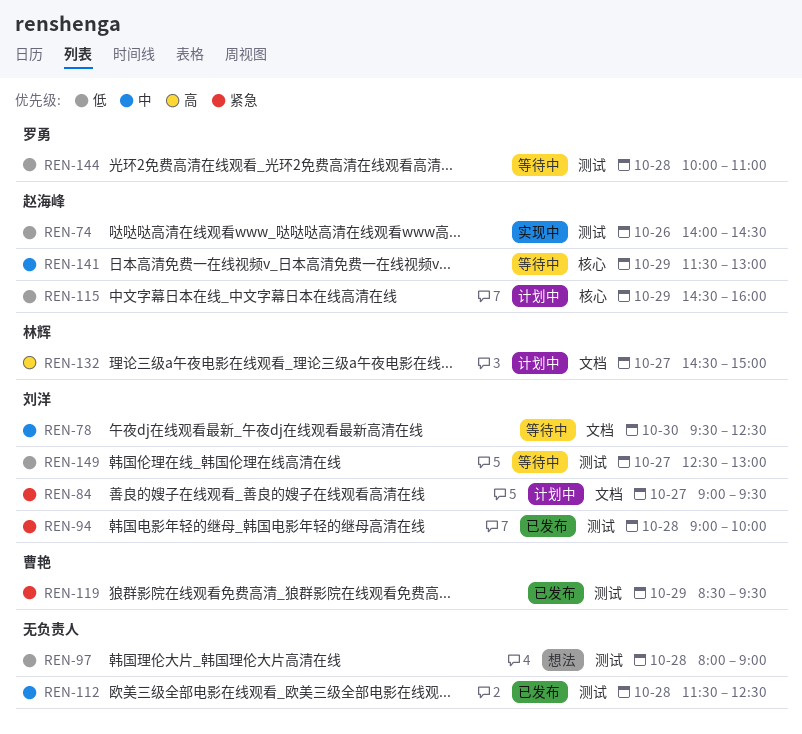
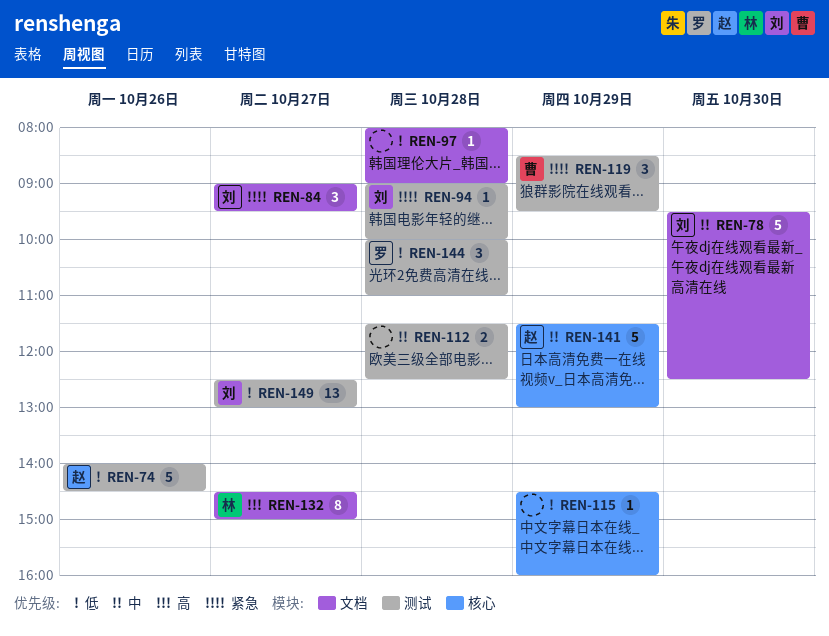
REN-97, label: 测试 -> 文档
REN-115, owner: 赵海峰 -> none

